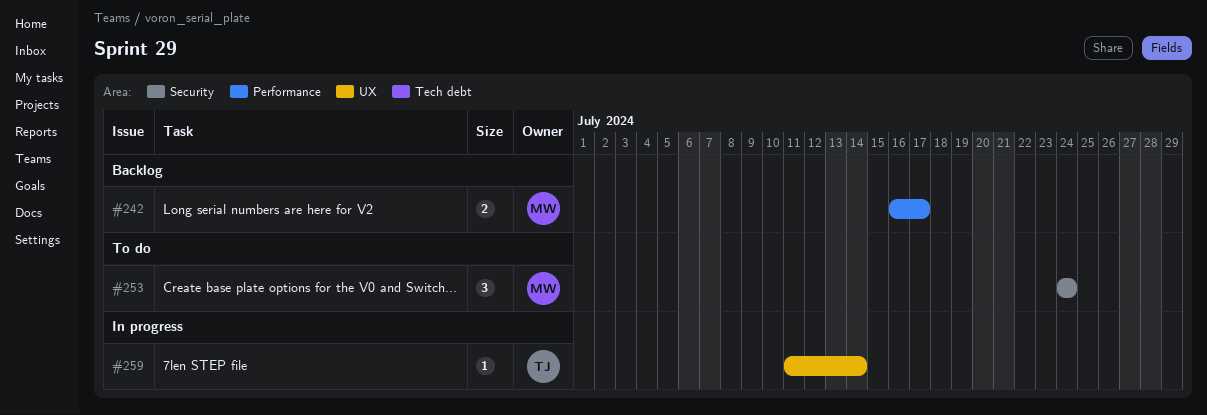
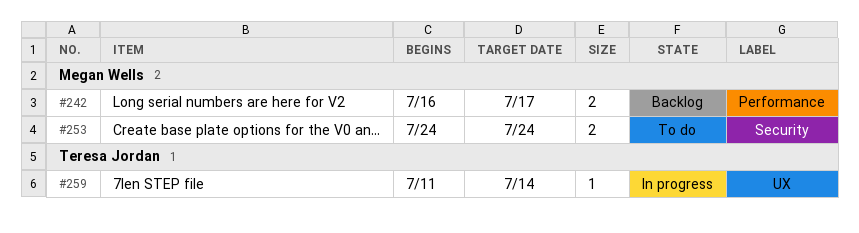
#253, estimate: 3 -> 2

